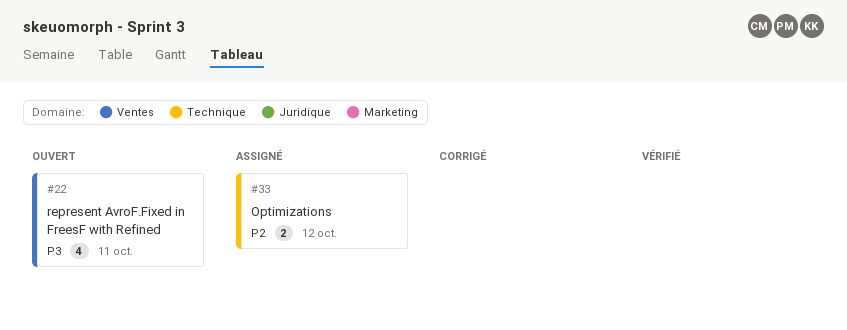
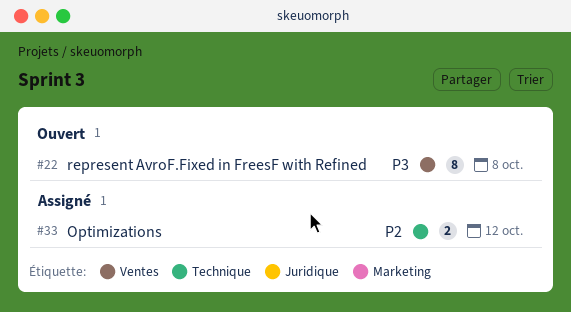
#22, estimate: 4 -> 8
#22, due: Oct 11 -> Oct 8

